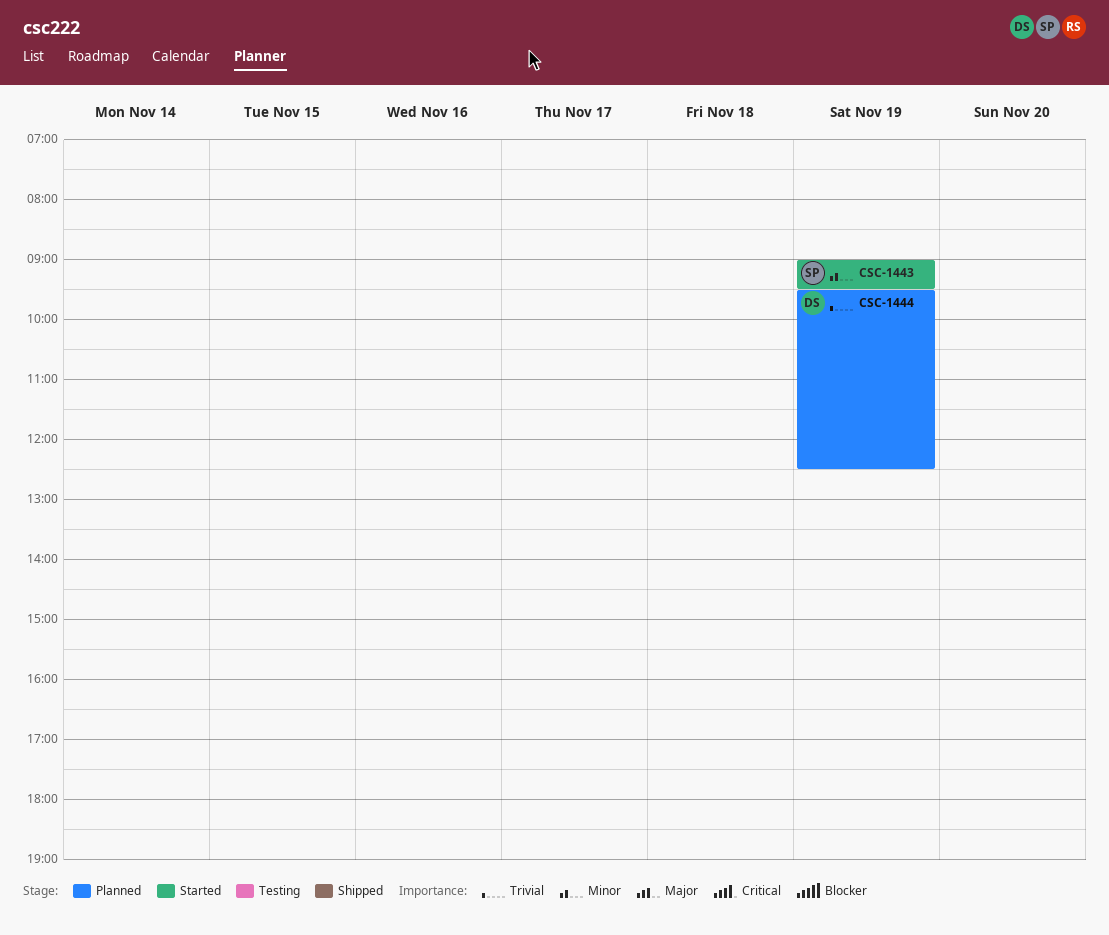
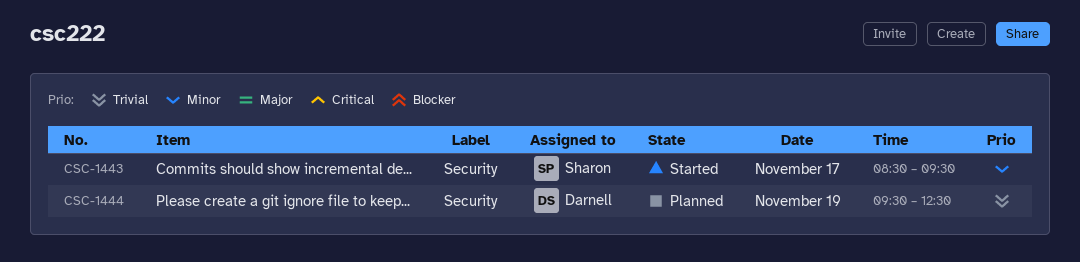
CSC-1443, day: Nov 19 -> Nov 17
CSC-1443, begins: 09:00 -> 08:30

